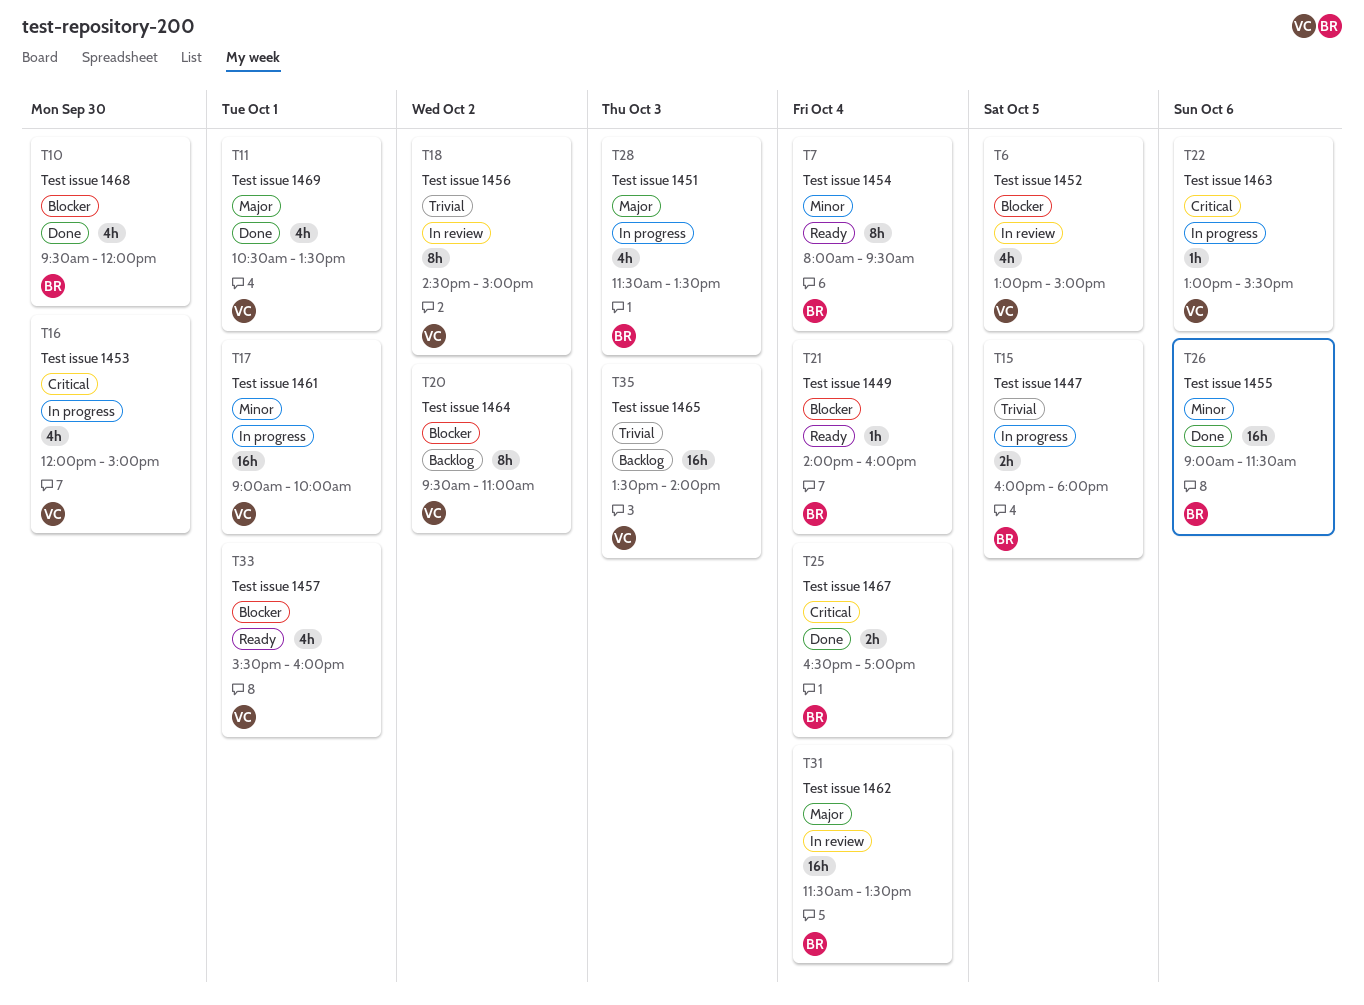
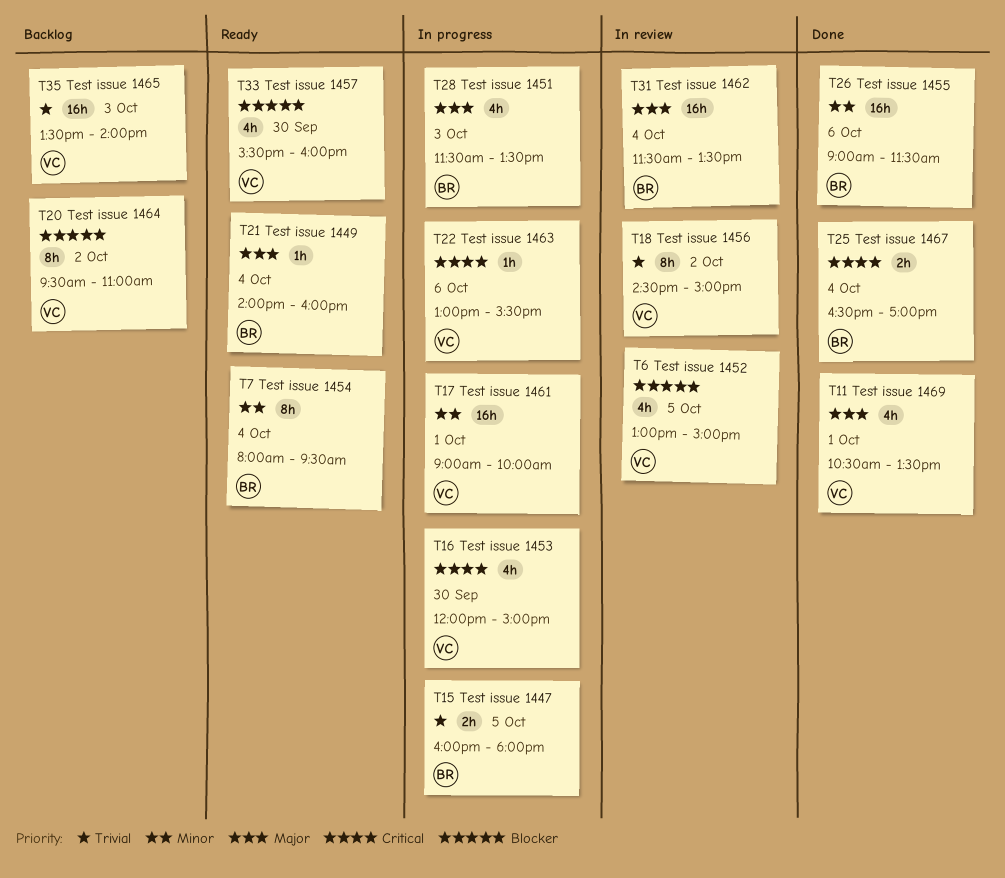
T10: present -> none
T21, priority: Blocker -> Major
T33, day: Oct 1 -> Sep 30

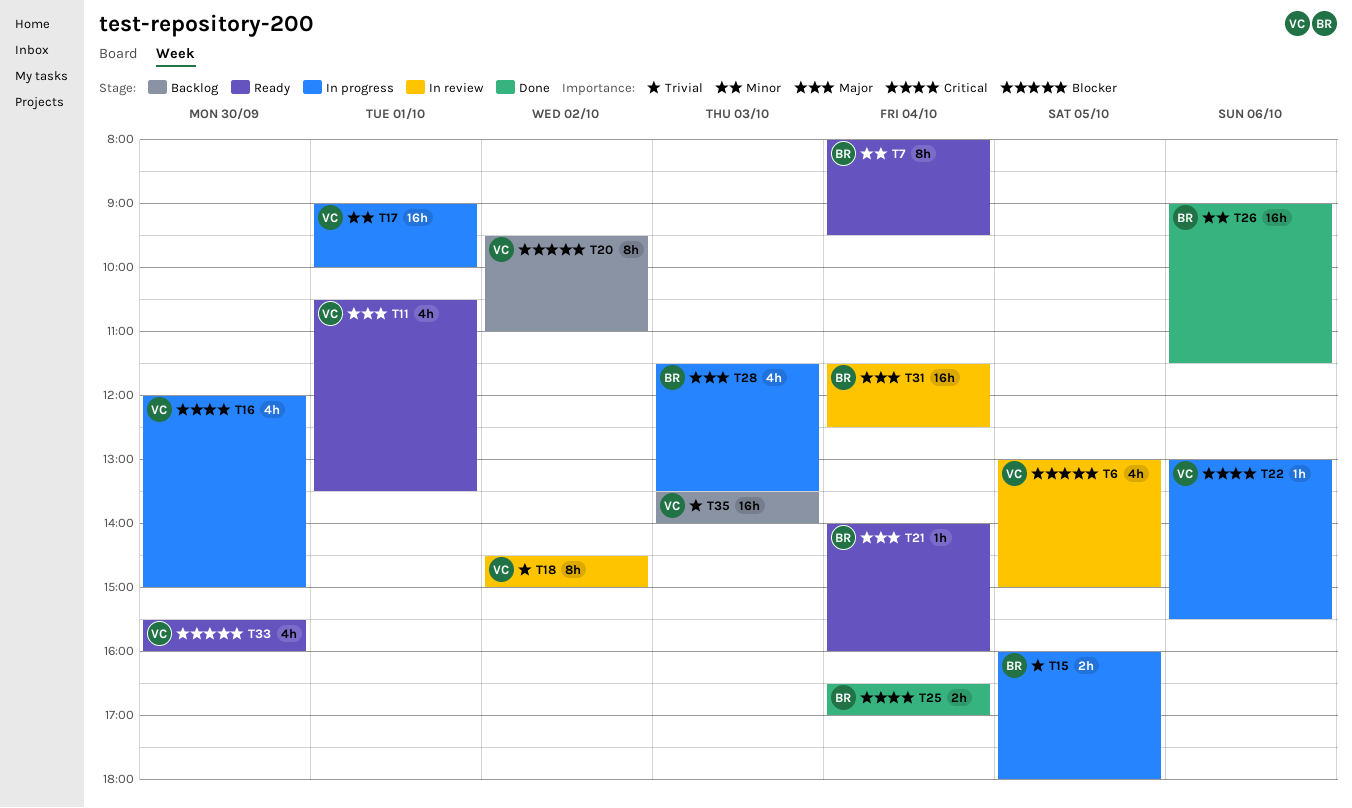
T11, status: Done -> Ready
T31, ends: 13:30 -> 12:30

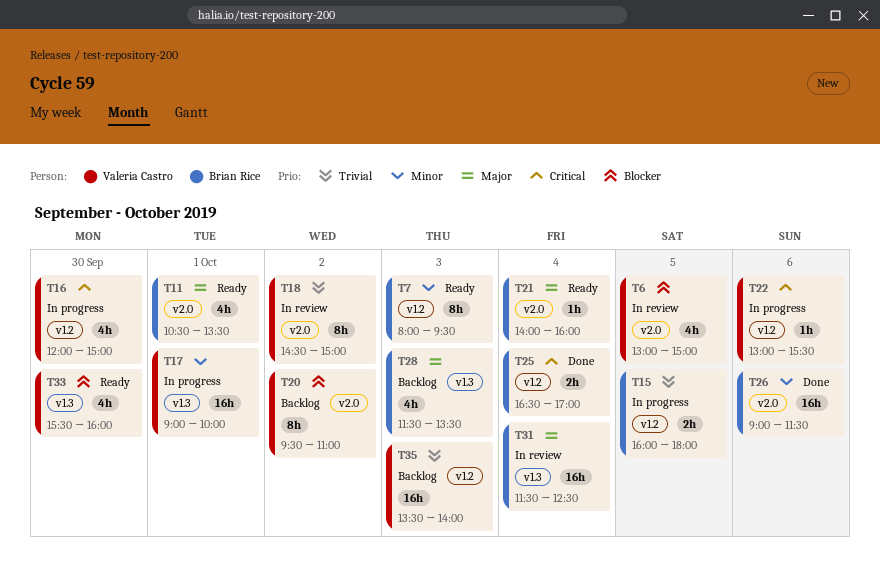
T7, day: Oct 4 -> Oct 3
T11, owner: Valeria Castro -> Brian Rice
T28, status: In progress -> Backlog

